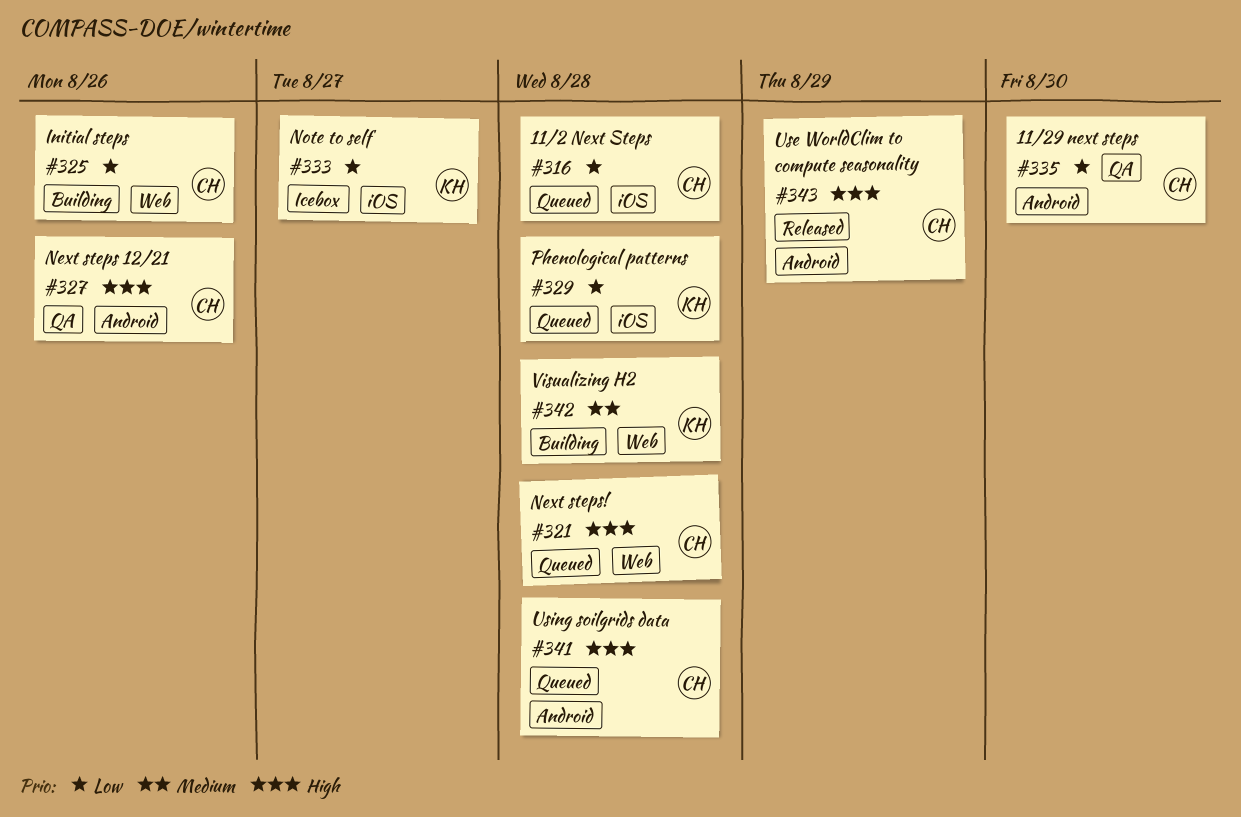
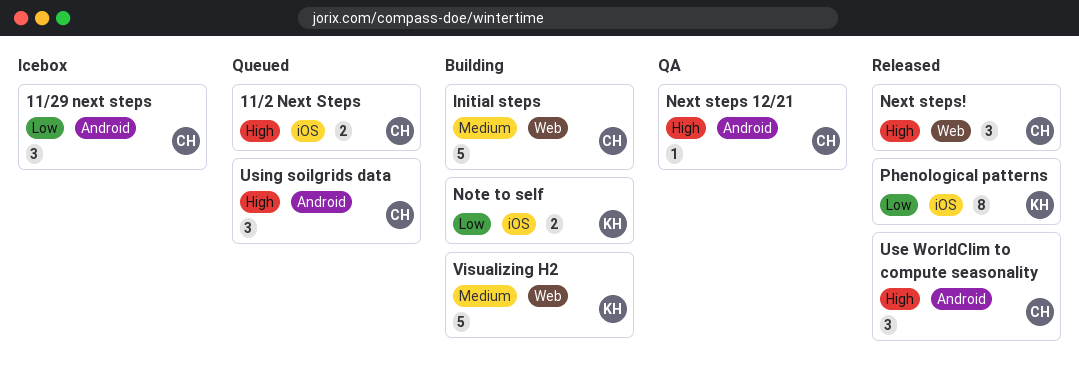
11/2 Next Steps, priority: Low -> High
11/29 next steps, status: QA -> Icebox
Initial steps, priority: Low -> Medium
Next steps!, status: Queued -> Released
Note to self, status: Icebox -> Building
Phenological patterns, status: Queued -> Released

